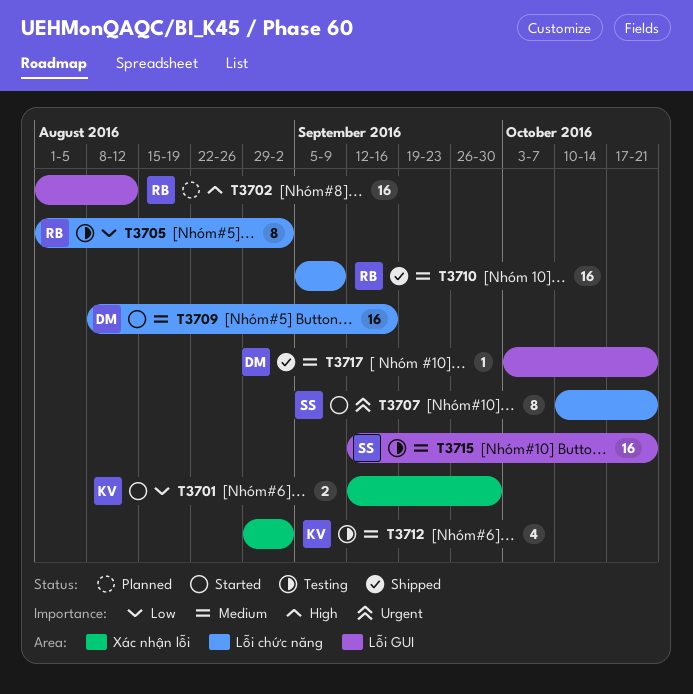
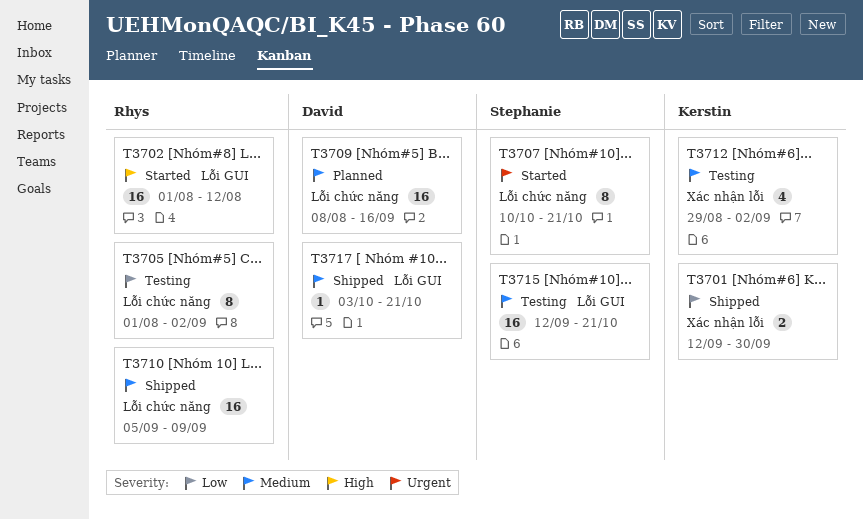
T3701, status: Started -> Shipped
T3702, status: Planned -> Started
T3709, status: Started -> Planned

